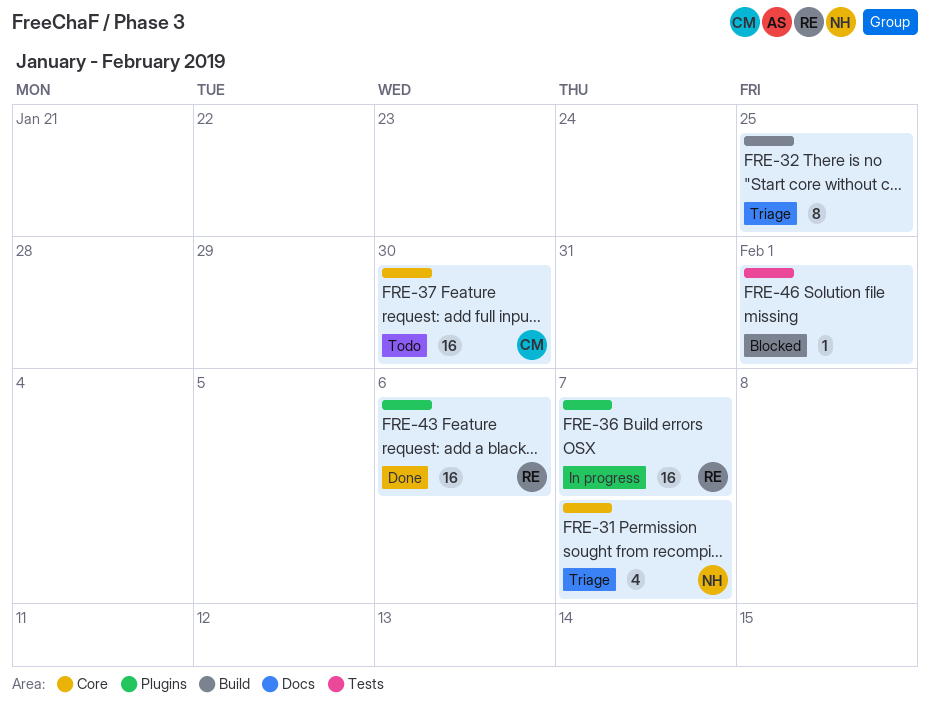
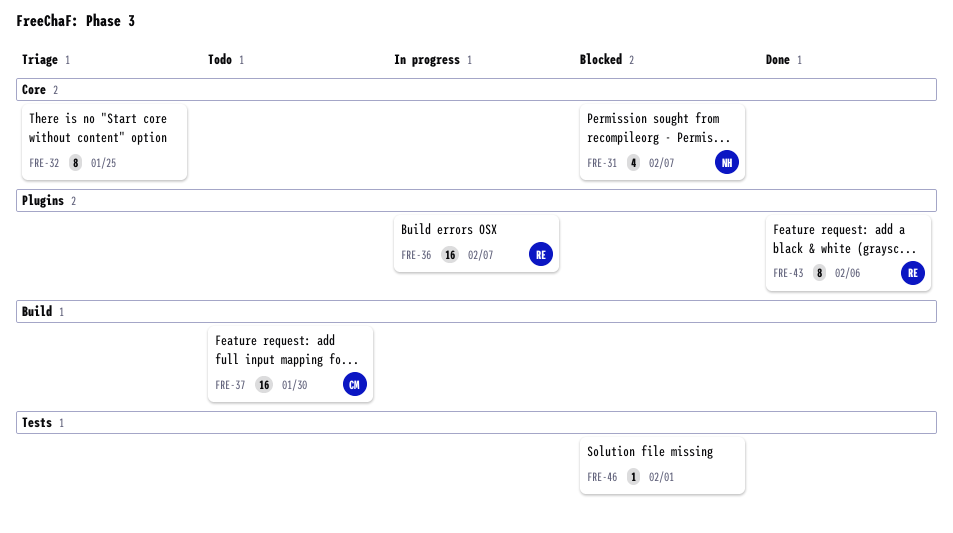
FRE-31, status: Triage -> Blocked
FRE-32, label: Build -> Core
FRE-37, label: Core -> Build
FRE-43, estimate: 16 -> 8

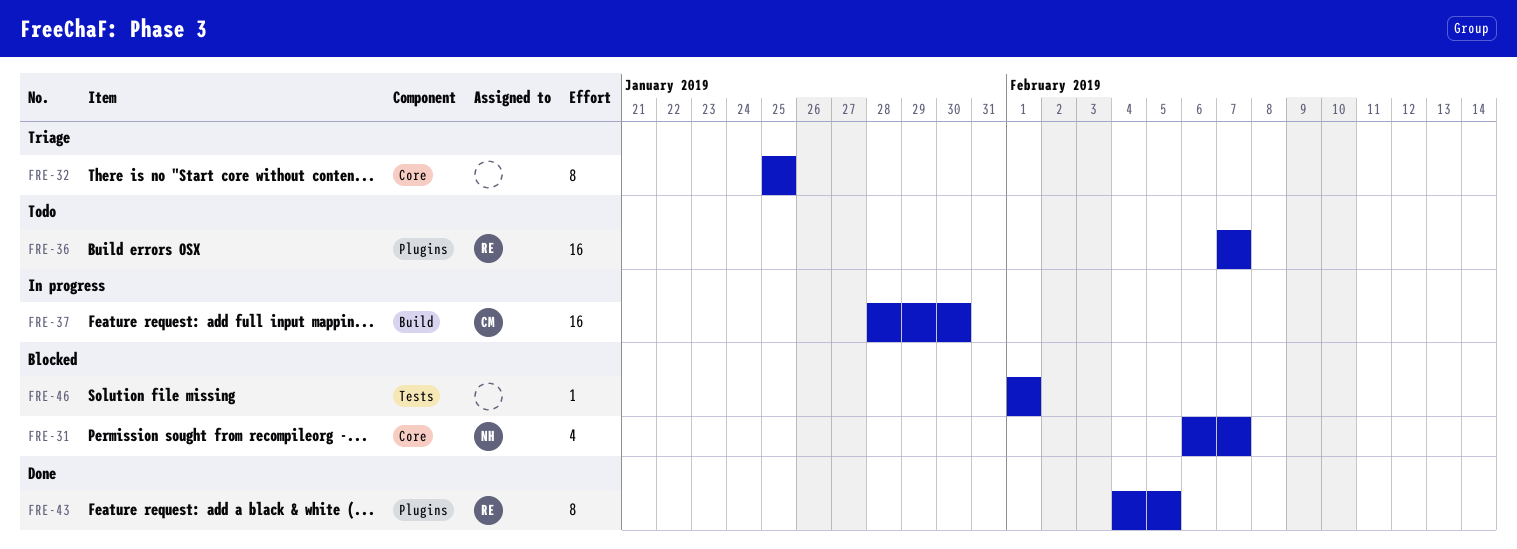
FRE-36, status: In progress -> Todo
FRE-37, status: Todo -> In progress
FRE-43, due: Feb 6 -> Feb 5

